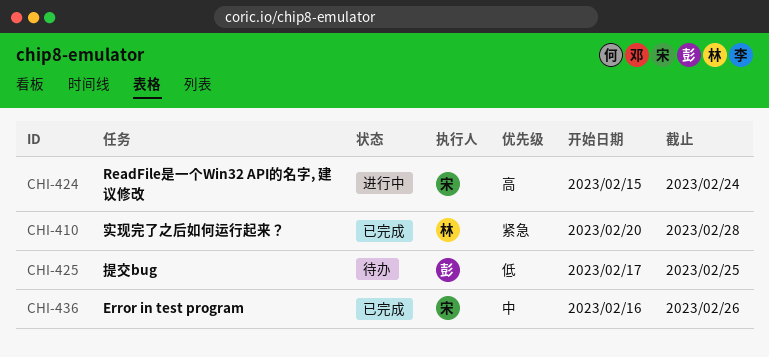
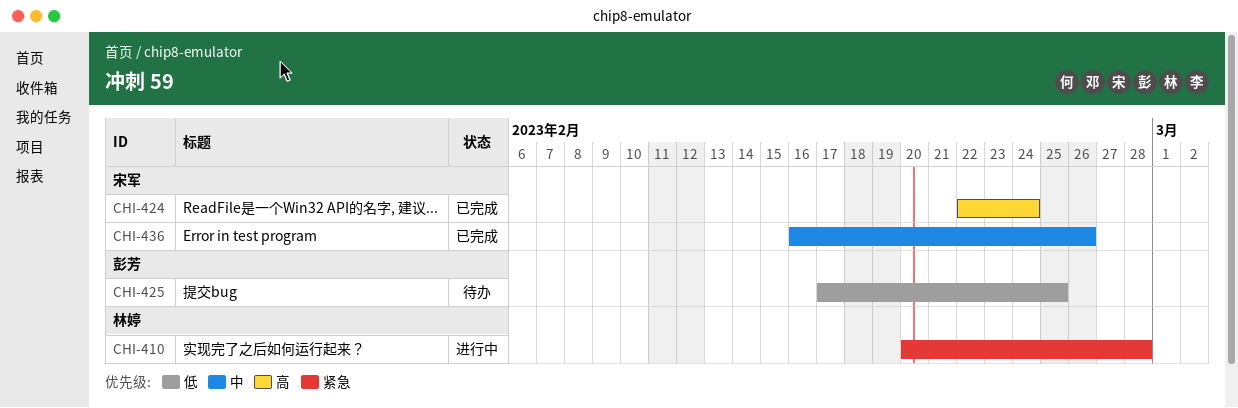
CHI-410, status: 已完成 -> 进行中
CHI-424, status: 进行中 -> 已完成
CHI-424, start: Feb 15 -> Feb 22

